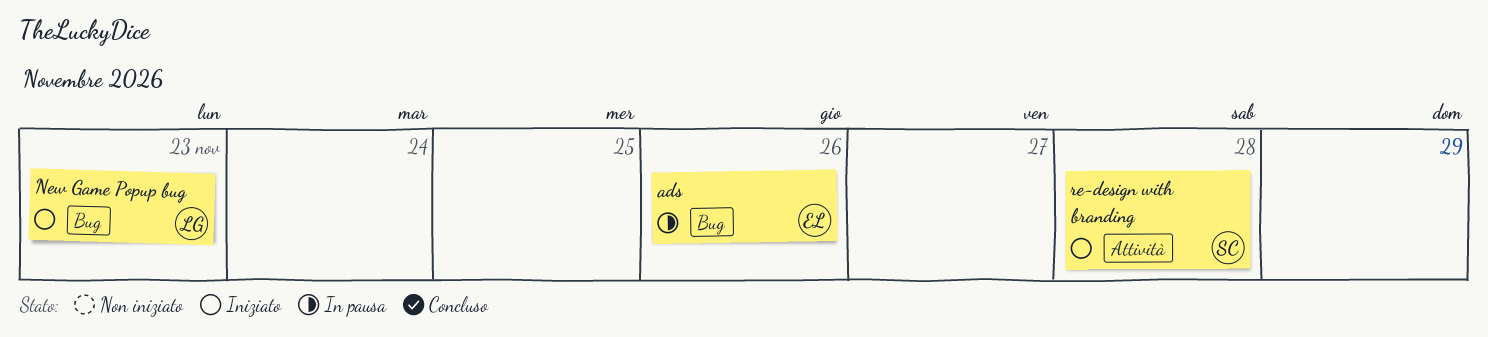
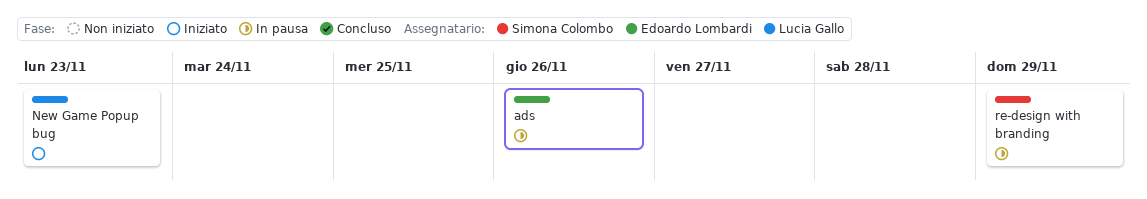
re-design with branding, status: Iniziato -> In pausa
re-design with branding, due: Nov 28 -> Nov 29

